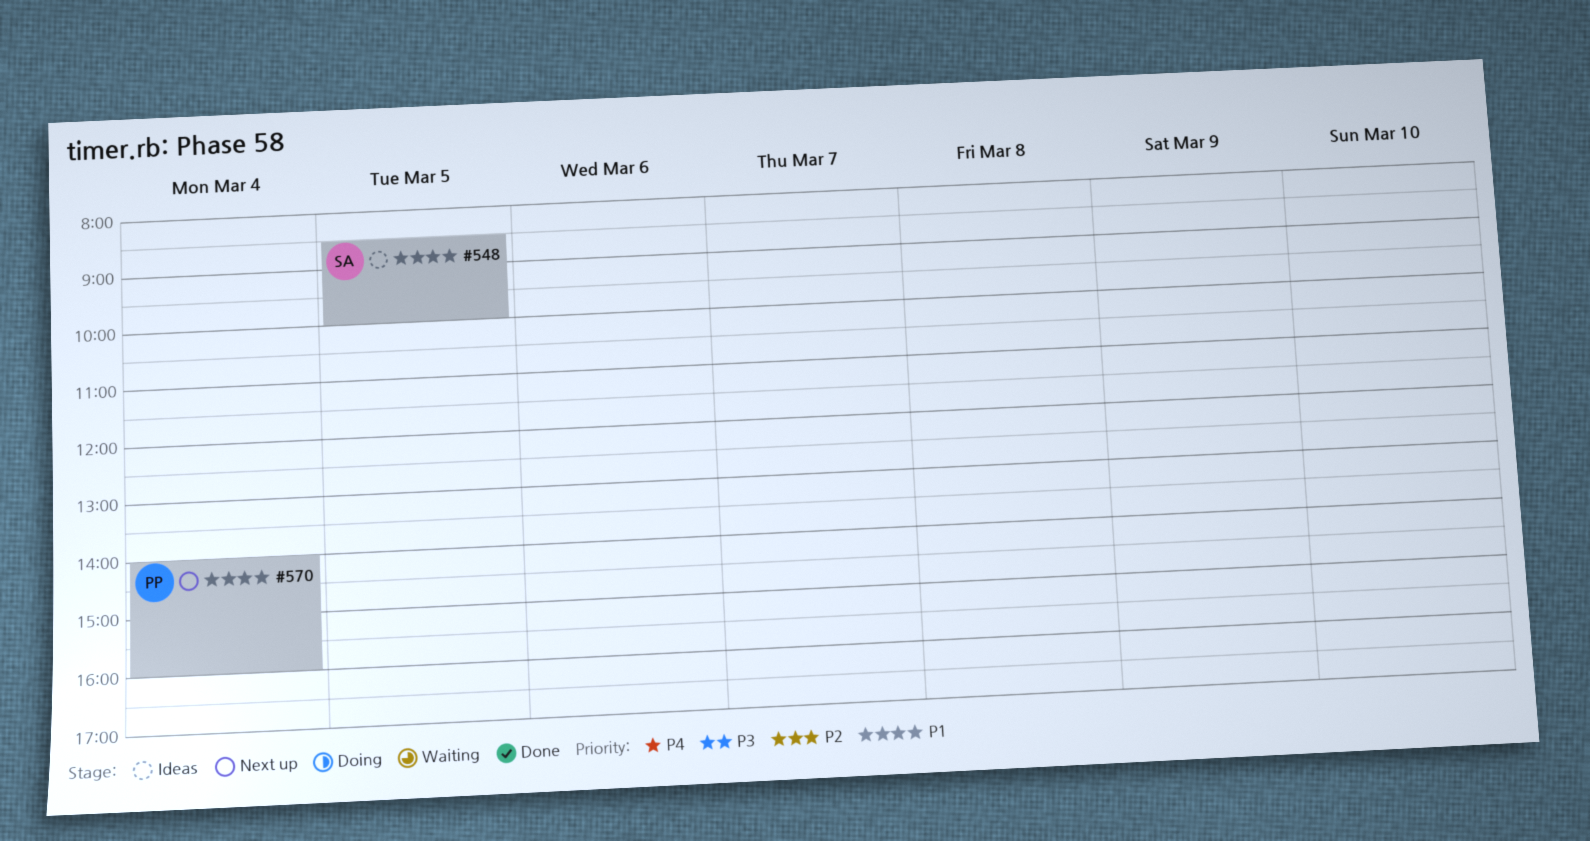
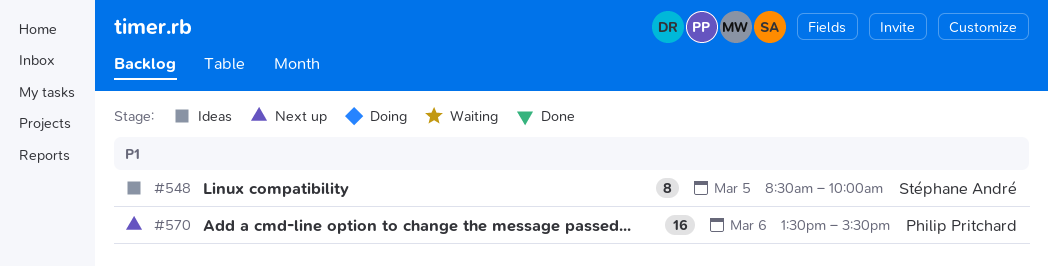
#570, day: Mar 4 -> Mar 6
#570, begins: 14:00 -> 13:30
#570, ends: 16:00 -> 15:30

